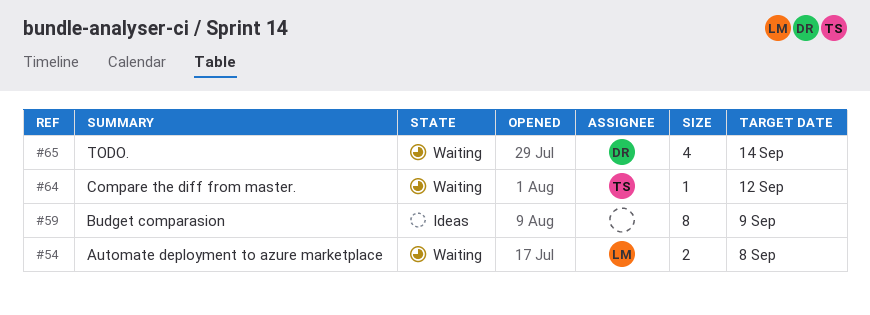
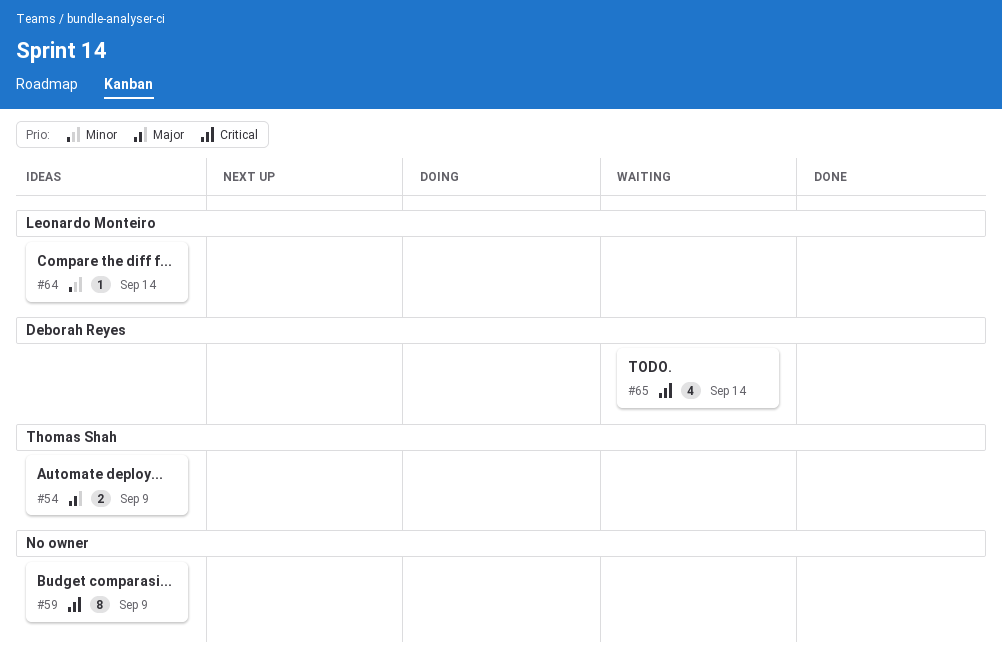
#54, status: Waiting -> Ideas
#54, owner: Leonardo Monteiro -> Thomas Shah
#54, due: Sep 8 -> Sep 9
#64, status: Waiting -> Ideas
#64, owner: Thomas Shah -> Leonardo Monteiro
#64, due: Sep 12 -> Sep 14

